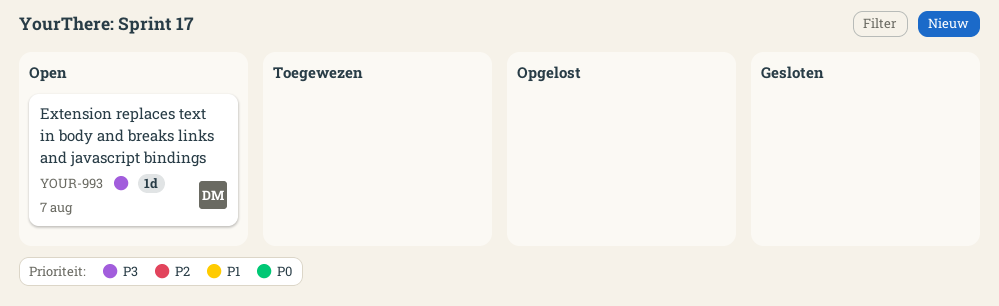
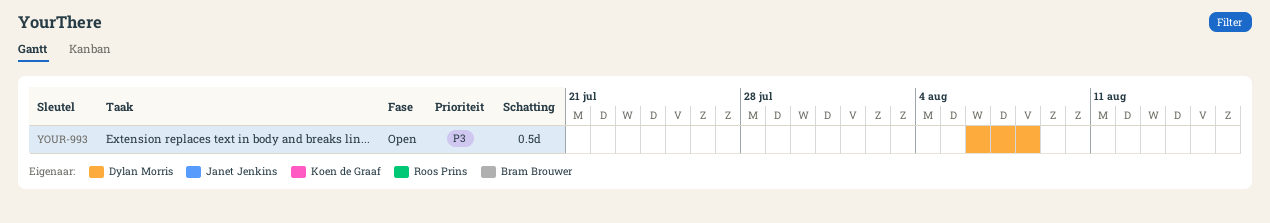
YOUR-993, estimate: 1d -> 0.5d
YOUR-993, due: Aug 7 -> Aug 8

